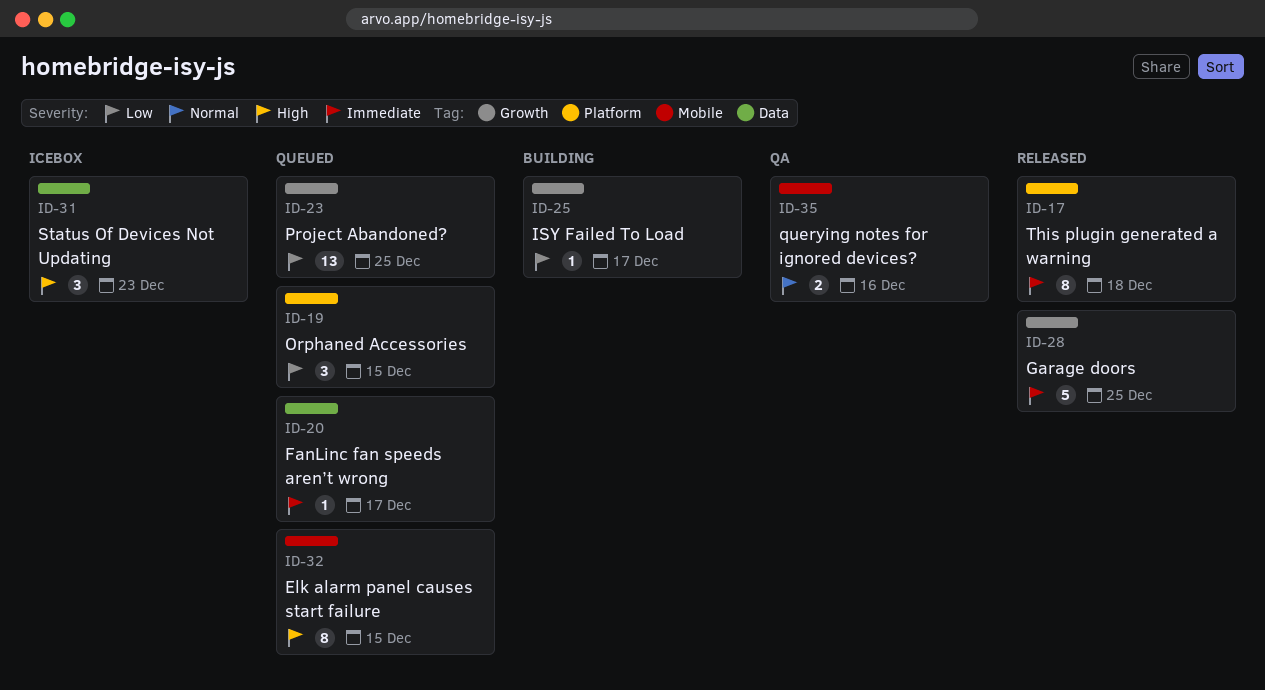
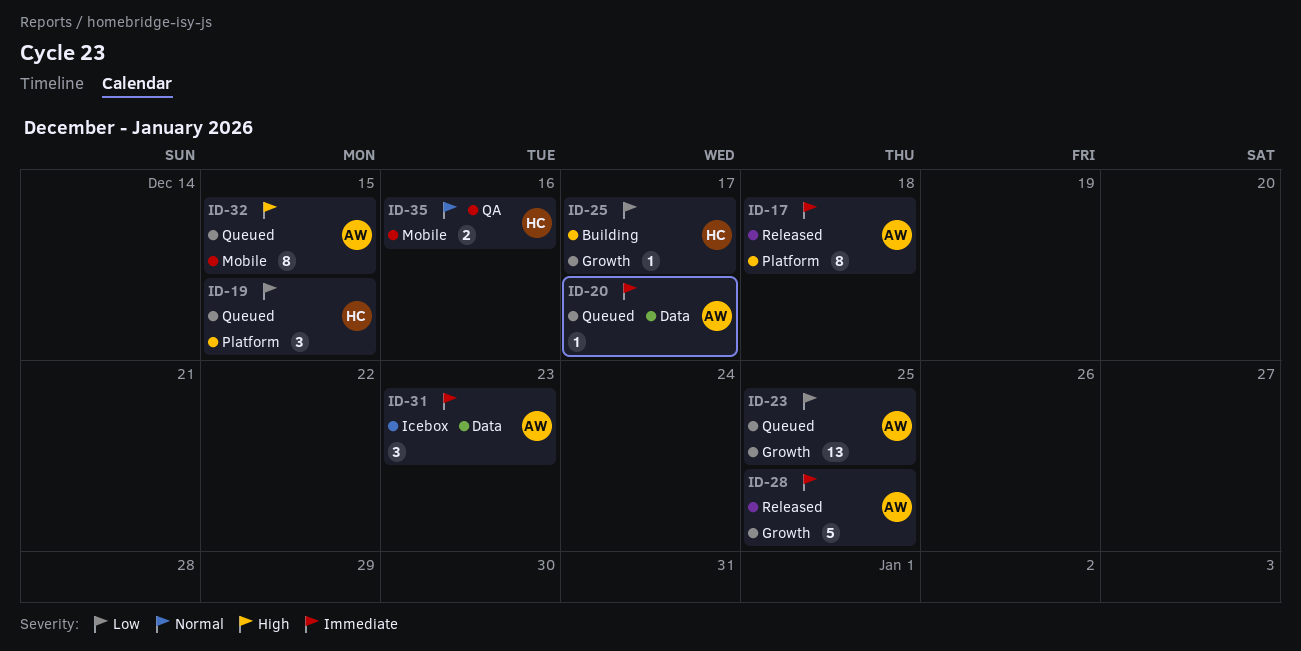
ID-31, priority: High -> Immediate

